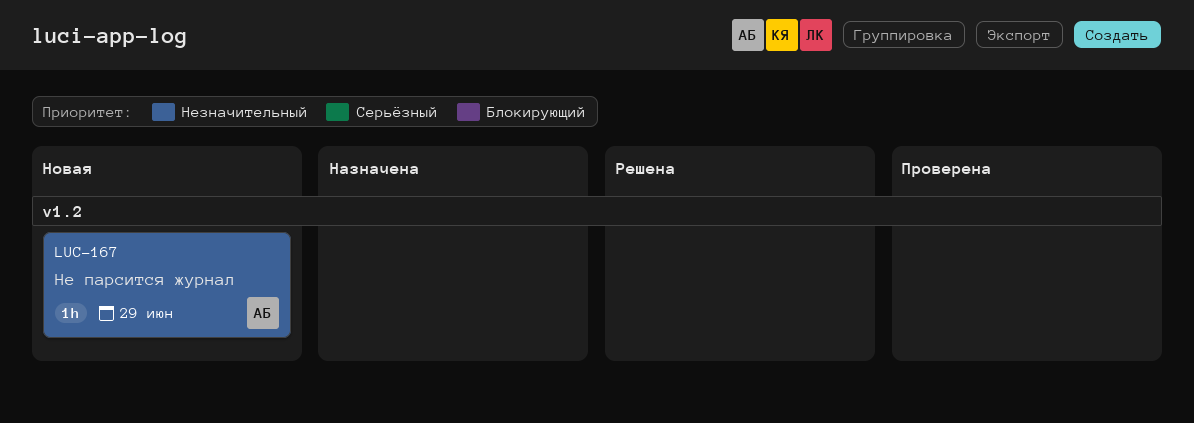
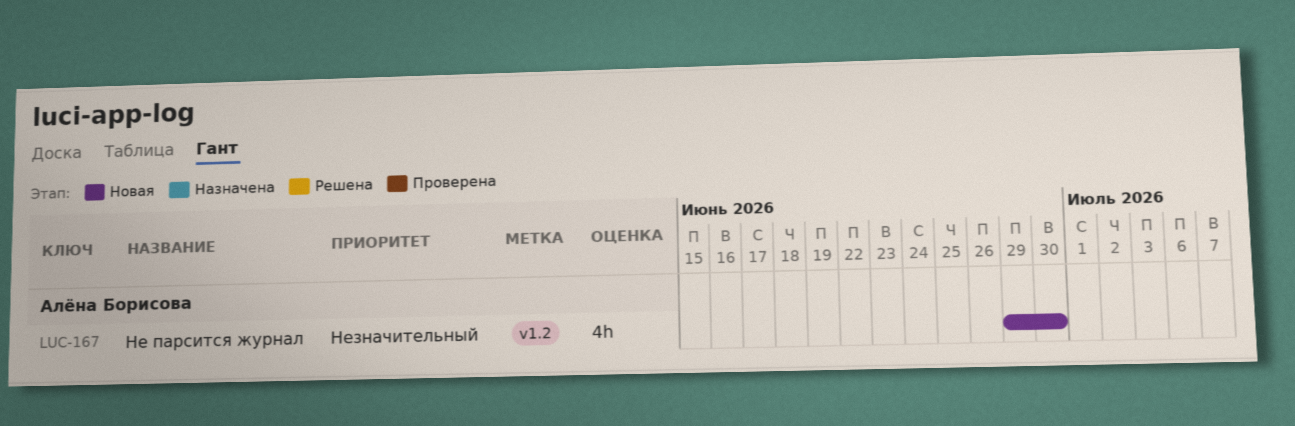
LUC-167, estimate: 1h -> 4h
LUC-167, due: Jun 29 -> Jun 30

